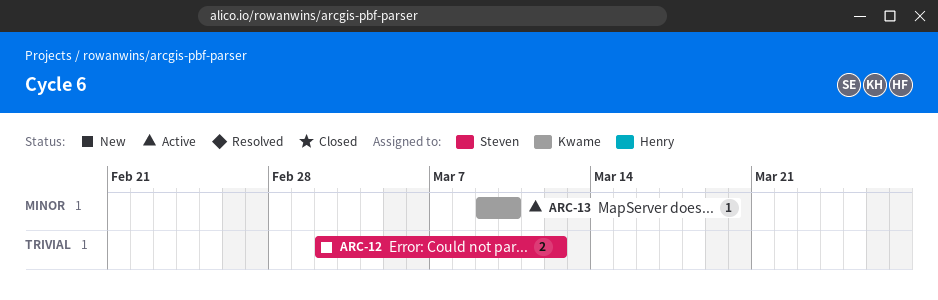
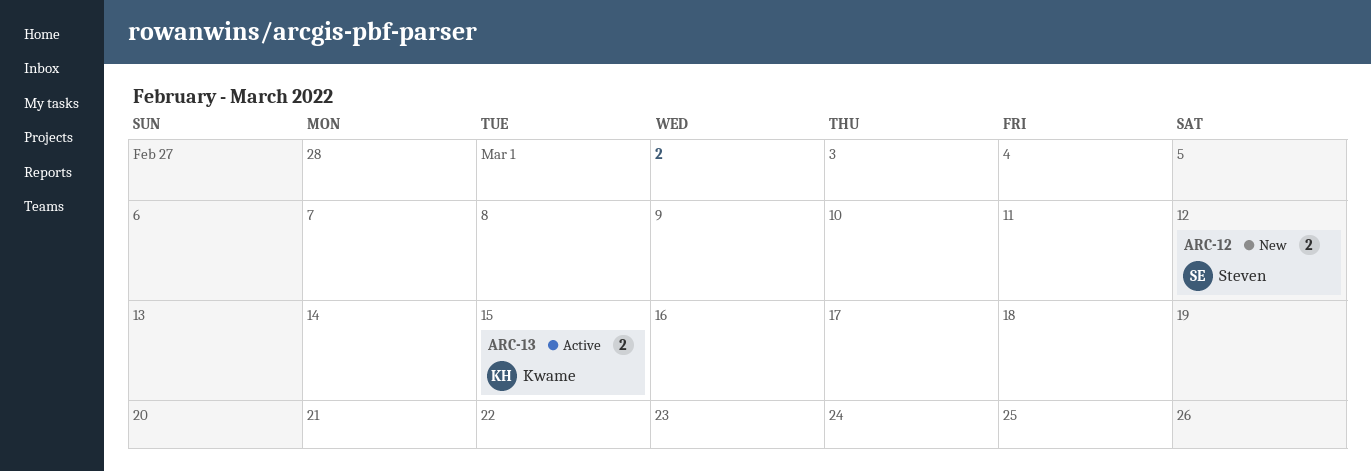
ARC-13, estimate: 1 -> 2
ARC-13, due: Mar 10 -> Mar 15

